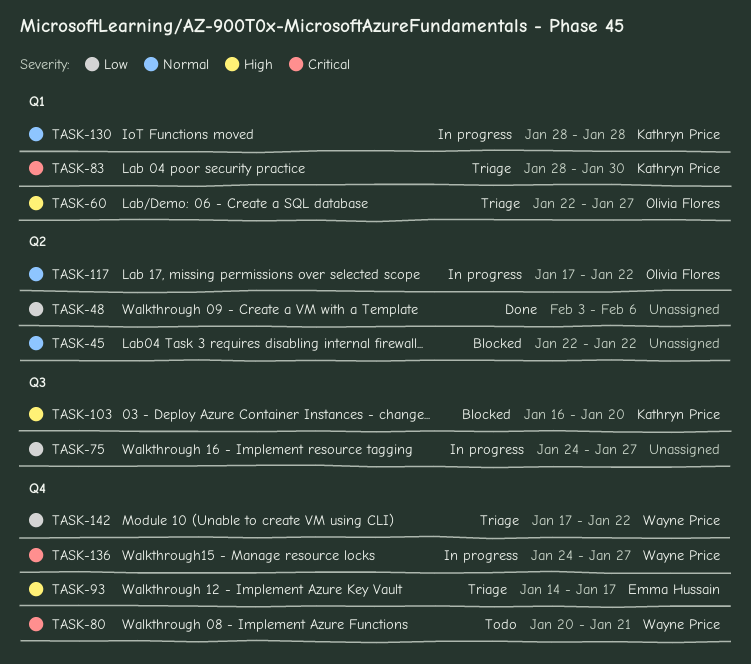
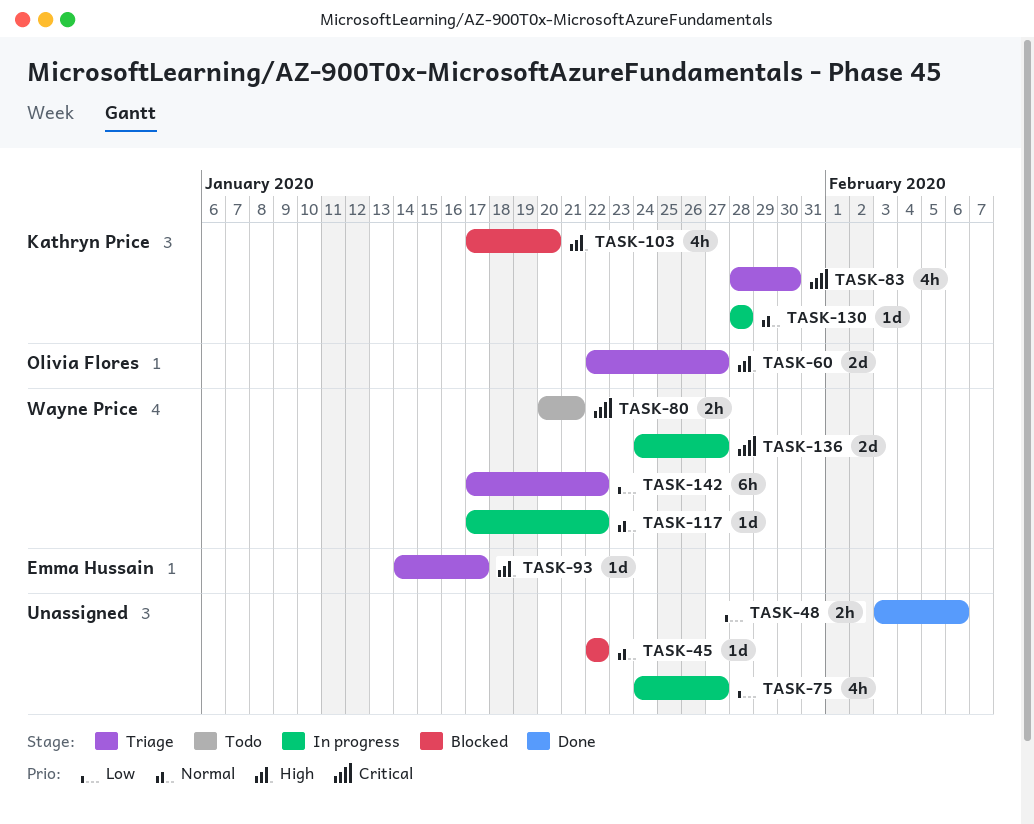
TASK-103, start: Jan 16 -> Jan 17
TASK-117, owner: Olivia Flores -> Wayne Price

